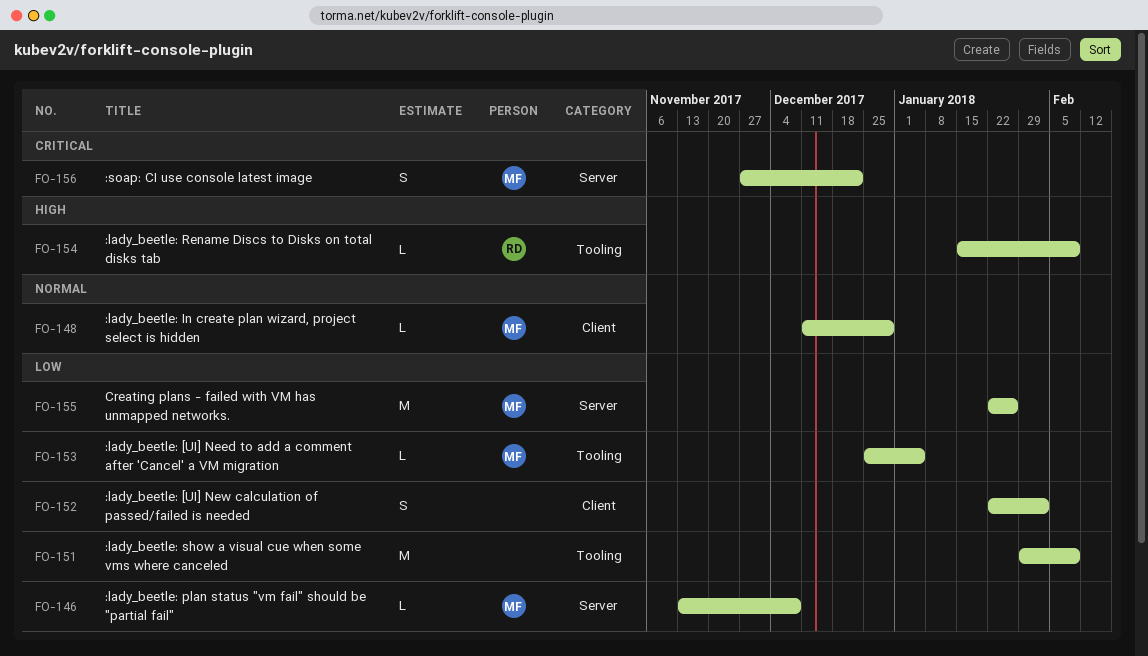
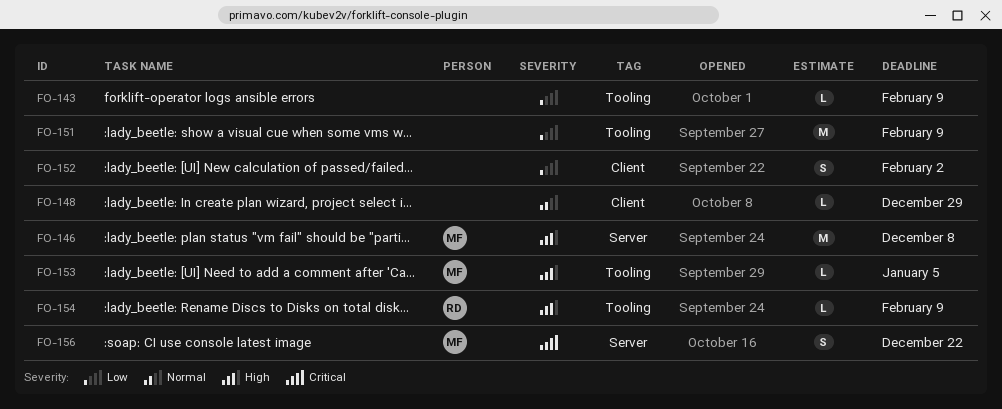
FO-143: none -> present
FO-146, priority: Low -> High
FO-146, estimate: L -> M
FO-148, owner: MF -> none
FO-153, priority: Low -> High
FO-155: present -> none

